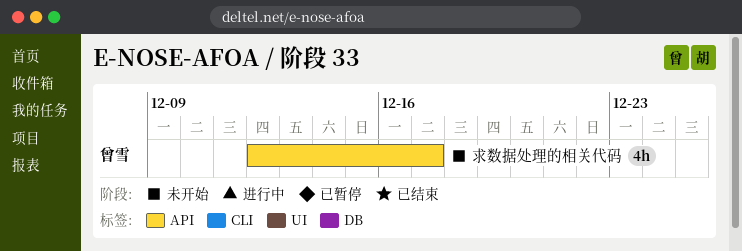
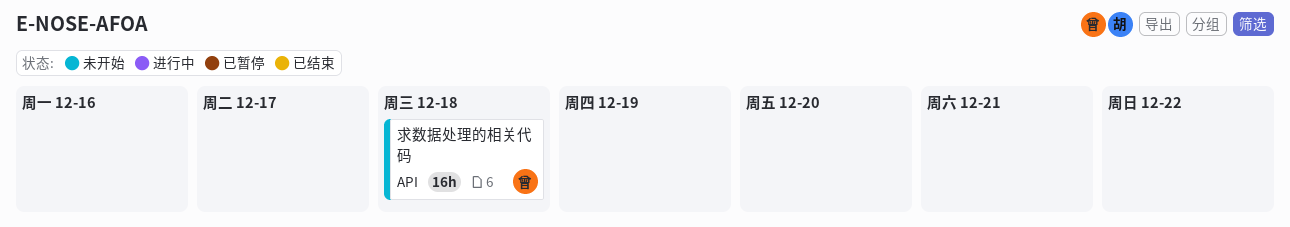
求数据处理的相关代码, estimate: 4h -> 16h
求数据处理的相关代码, due: Dec 17 -> Dec 18

